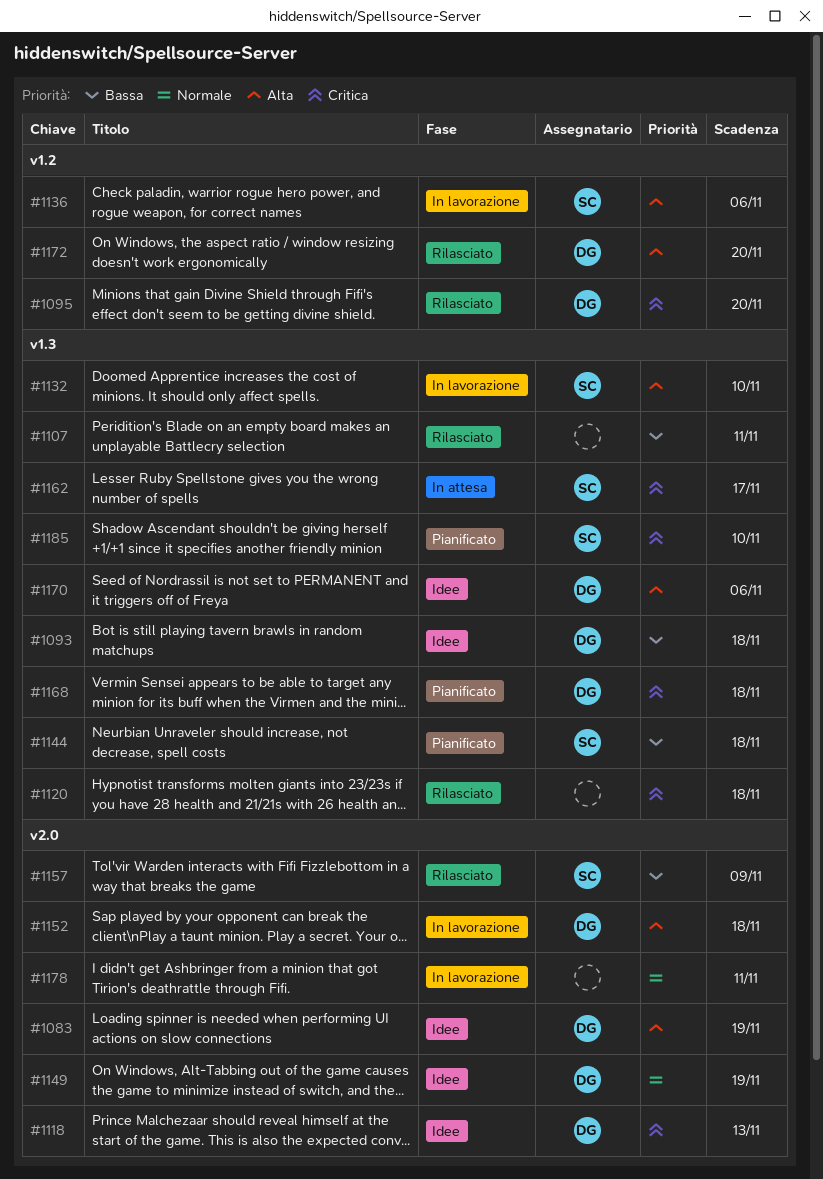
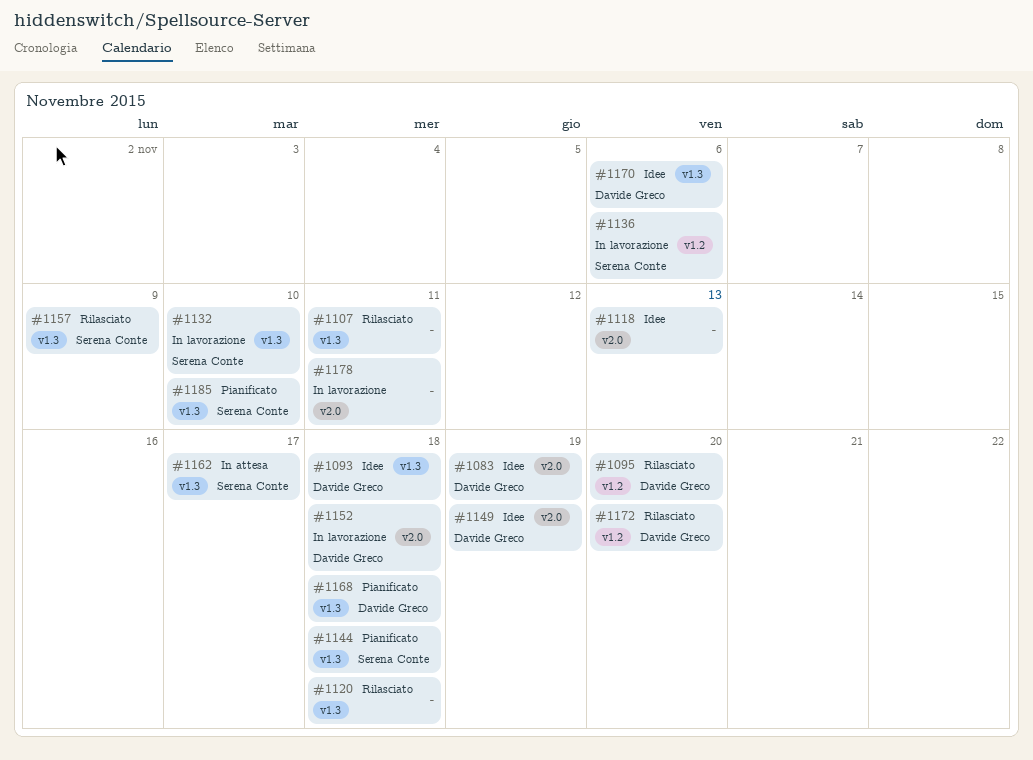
#1118, owner: Davide Greco -> none
#1157, label: v2.0 -> v1.3

